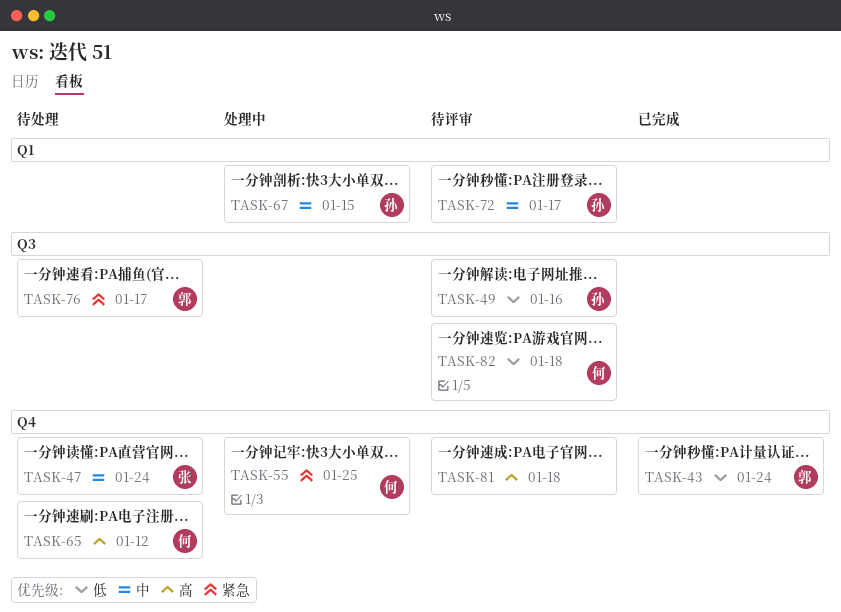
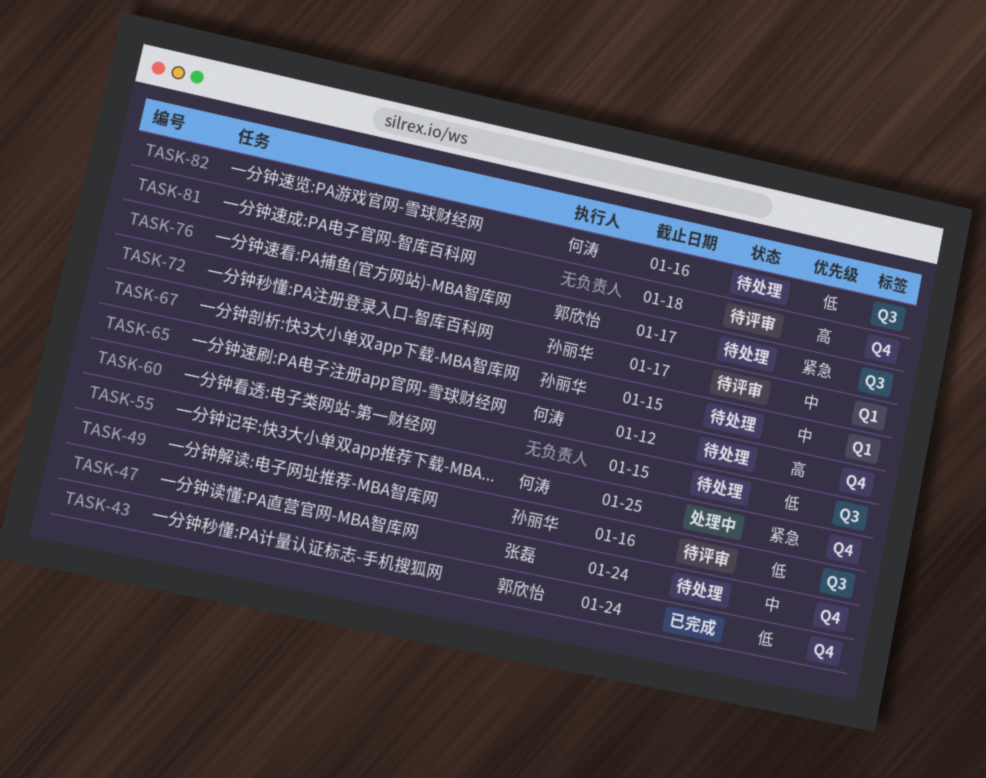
TASK-60: none -> present
TASK-67, status: 处理中 -> 待处理
TASK-82, status: 待评审 -> 待处理
TASK-82, due: Jan 18 -> Jan 16

